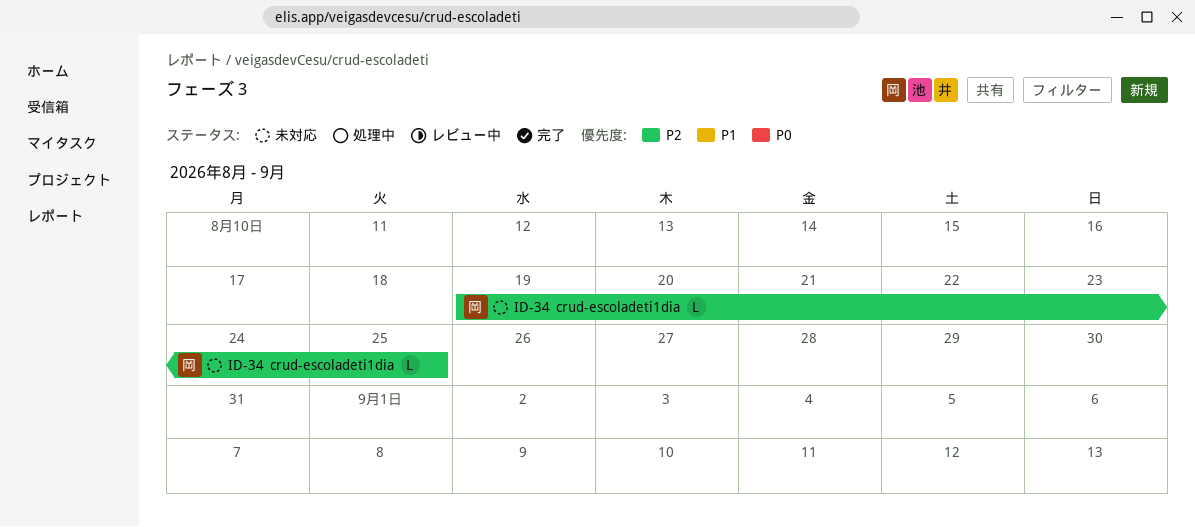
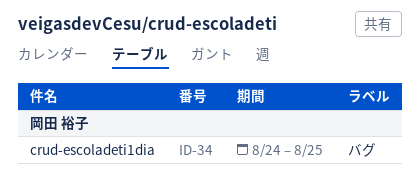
ID-34, start: Aug 19 -> Aug 24

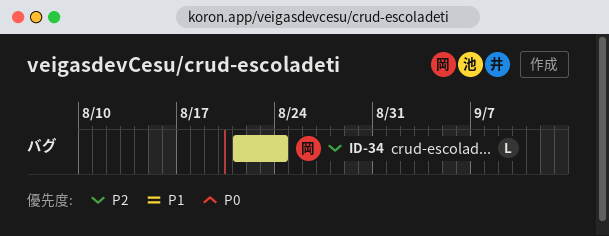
ID-34, start: Aug 24 -> Aug 21
ID-34, due: Aug 25 -> Aug 24

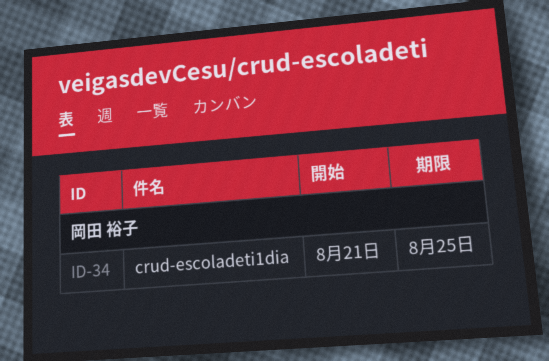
ID-34, due: Aug 24 -> Aug 25

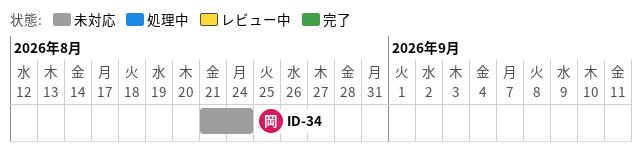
ID-34, due: Aug 25 -> Aug 24

